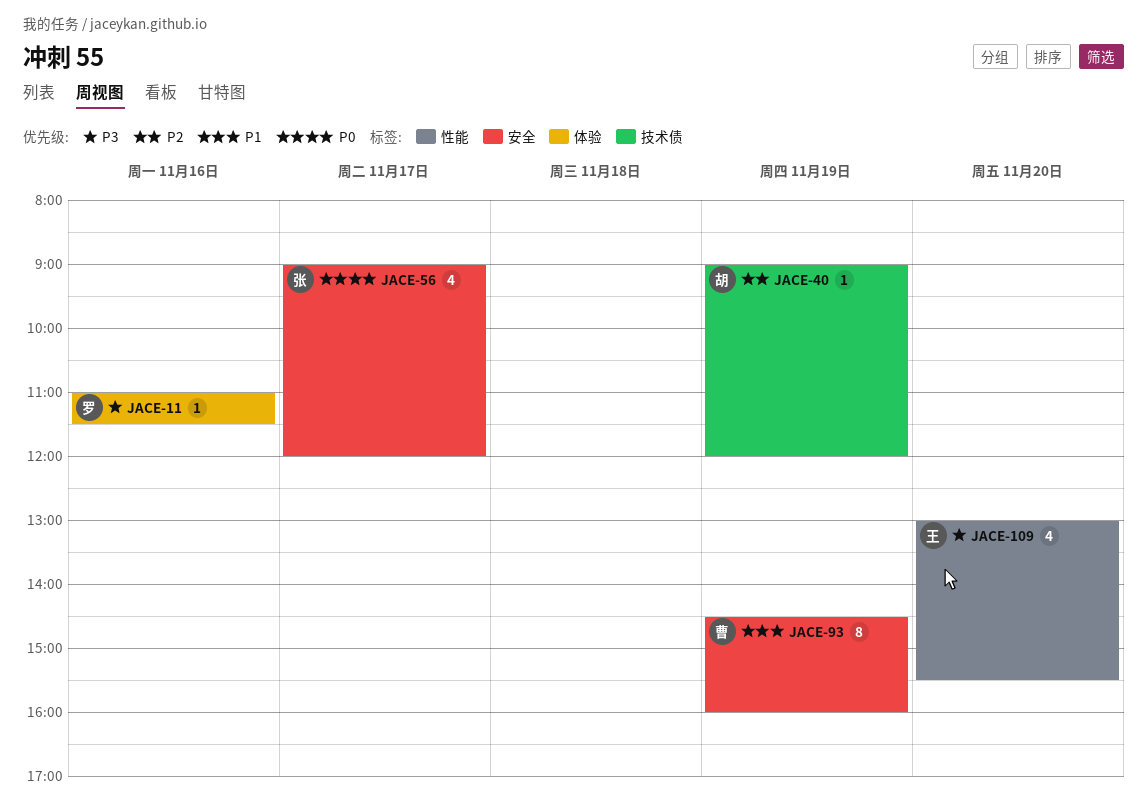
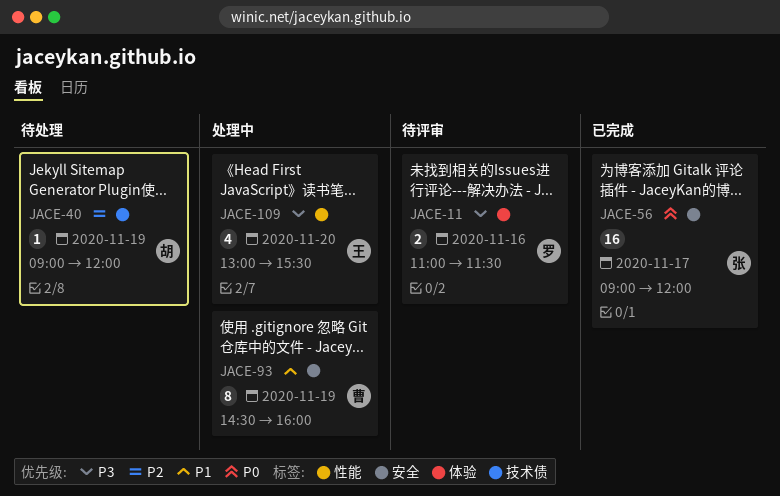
JACE-11, estimate: 1 -> 2
JACE-56, estimate: 4 -> 16

